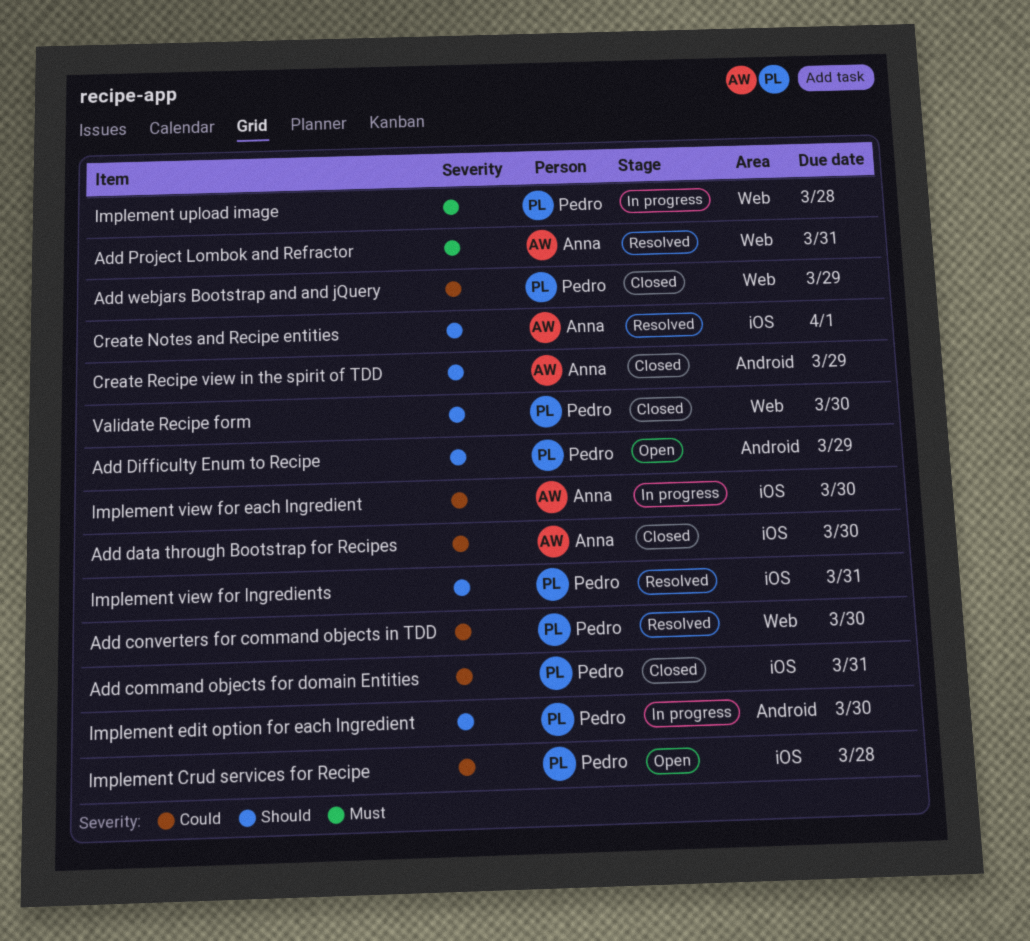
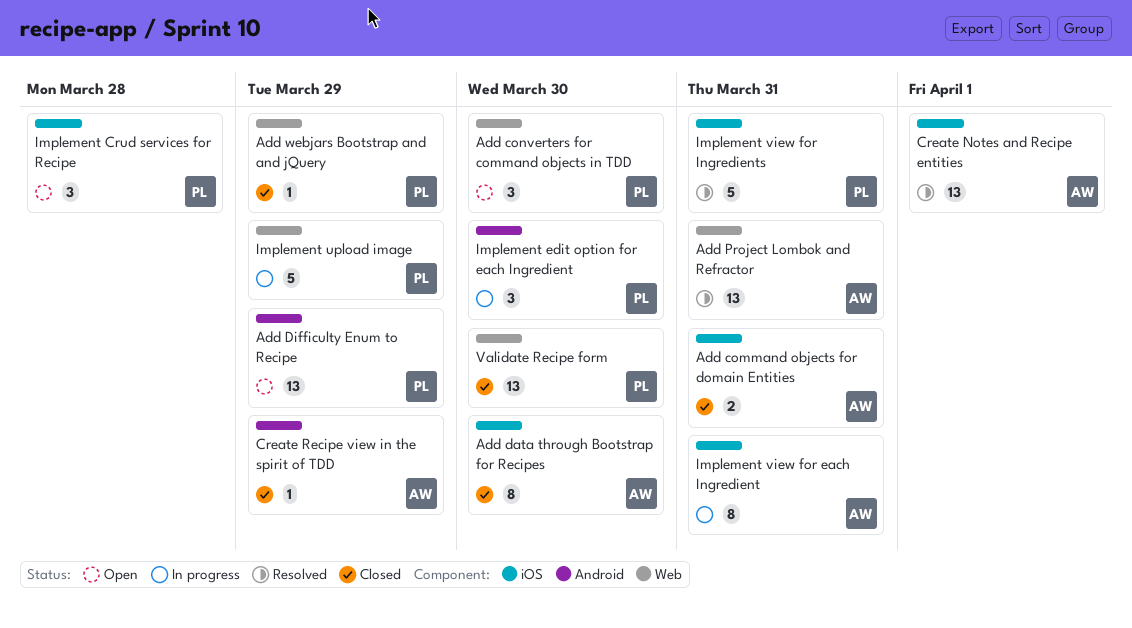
Add command objects for domain Entities, owner: Pedro -> Anna
Add converters for command objects in TDD, status: Resolved -> Open
Implement upload image, due: Mar 28 -> Mar 29
Implement view for each Ingredient, due: Mar 30 -> Mar 31

